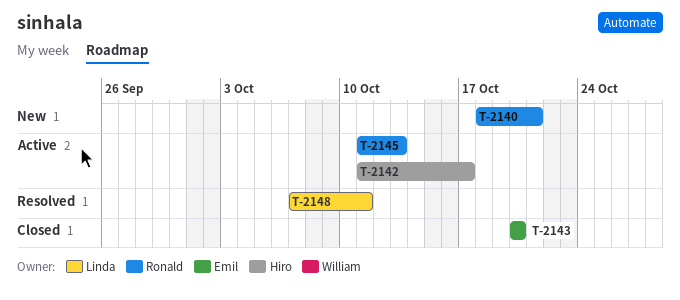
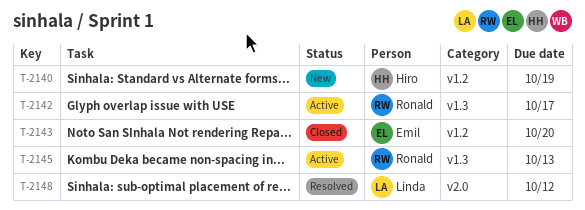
T-2140, owner: Ronald -> Hiro
T-2140, due: Oct 21 -> Oct 19
T-2142, owner: Hiro -> Ronald
T-2148, due: Oct 11 -> Oct 12

